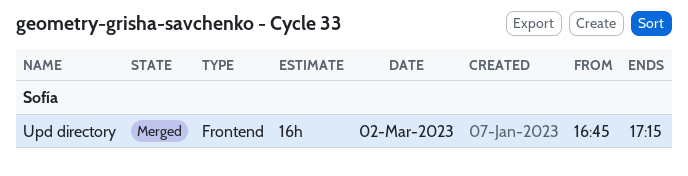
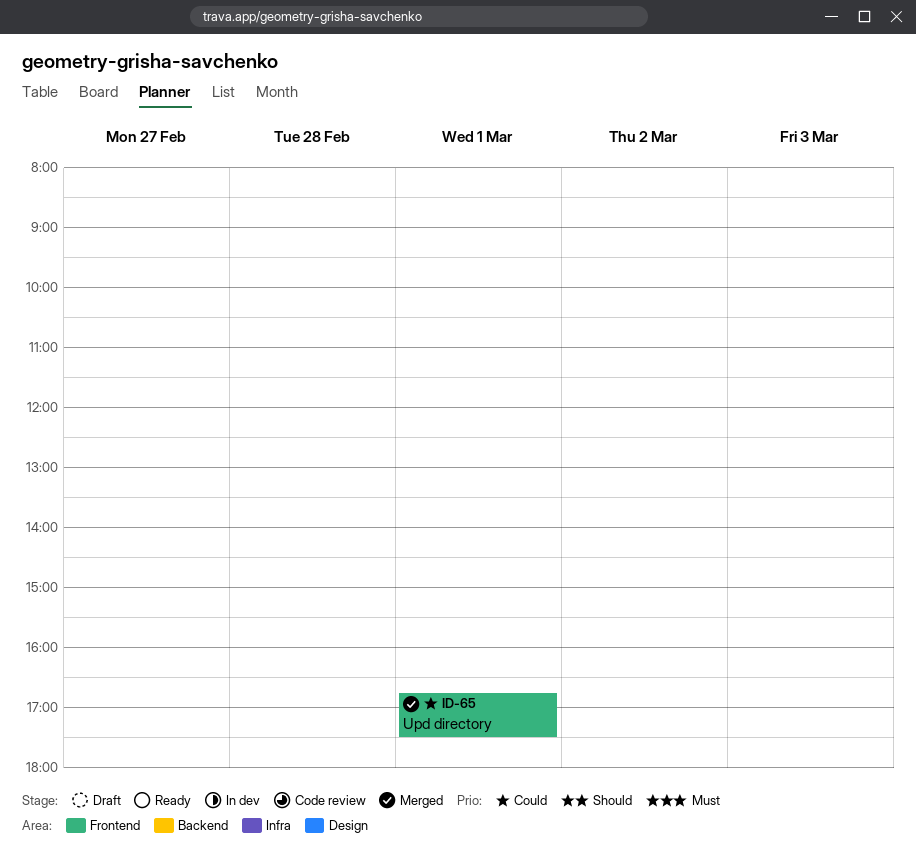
Upd directory, day: Mar 2 -> Mar 1
Upd directory, ends: 17:15 -> 17:30

